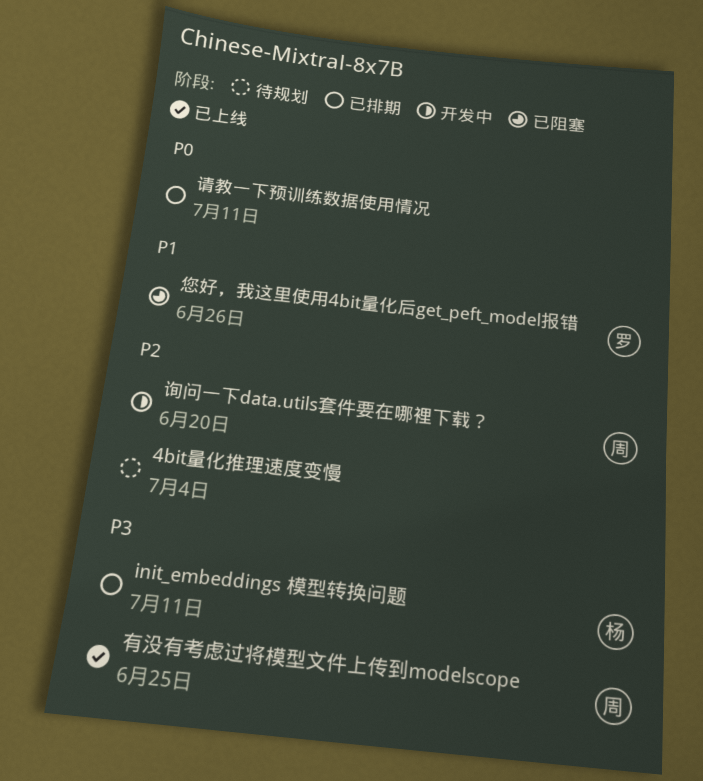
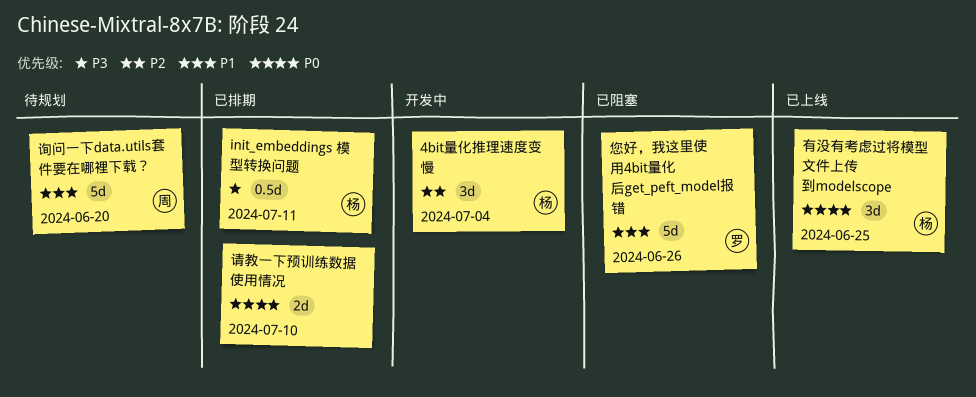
4bit量化推理速度变慢, status: 待规划 -> 开发中
4bit量化推理速度变慢, owner: none -> 杨
有没有考虑过将模型文件上传到modelscope, owner: 周 -> 杨
有没有考虑过将模型文件上传到modelscope, priority: P3 -> P0
询问一下data.utils套件要在哪裡下载？, status: 开发中 -> 待规划
询问一下data.utils套件要在哪裡下载？, priority: P2 -> P1
请教一下预训练数据使用情况, due: Jul 11 -> Jul 10

